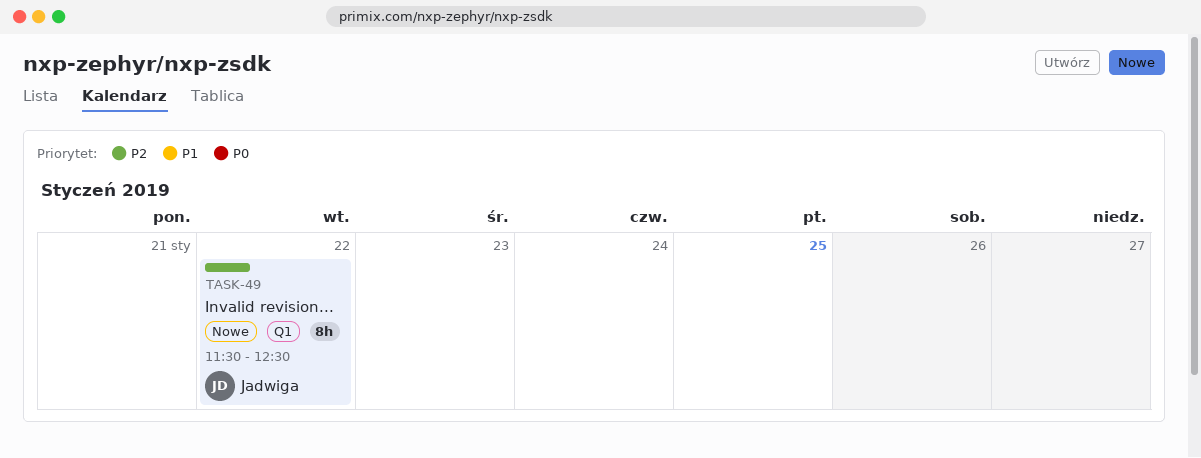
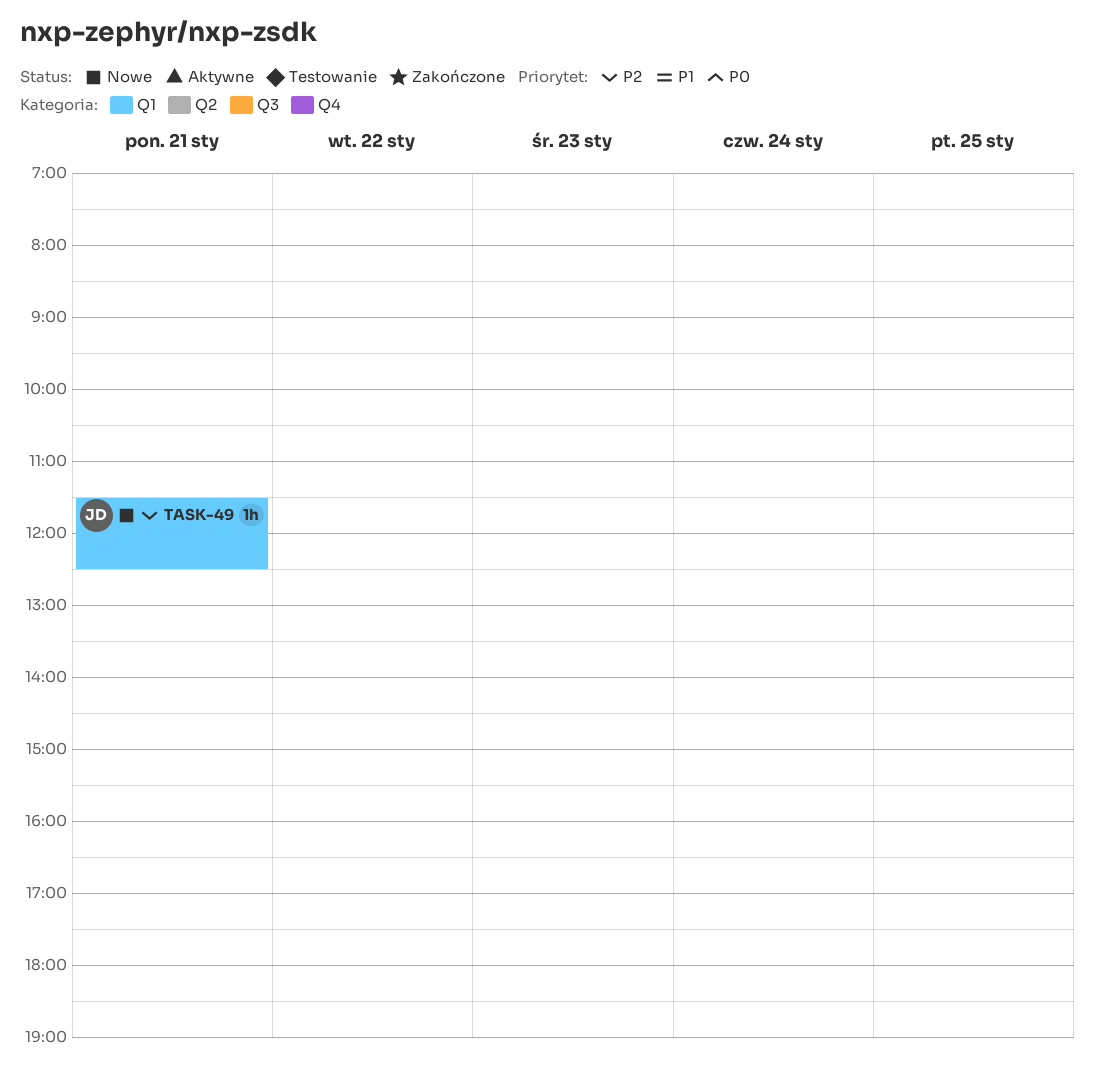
TASK-49, estimate: 8h -> 1h
TASK-49, day: Jan 22 -> Jan 21

